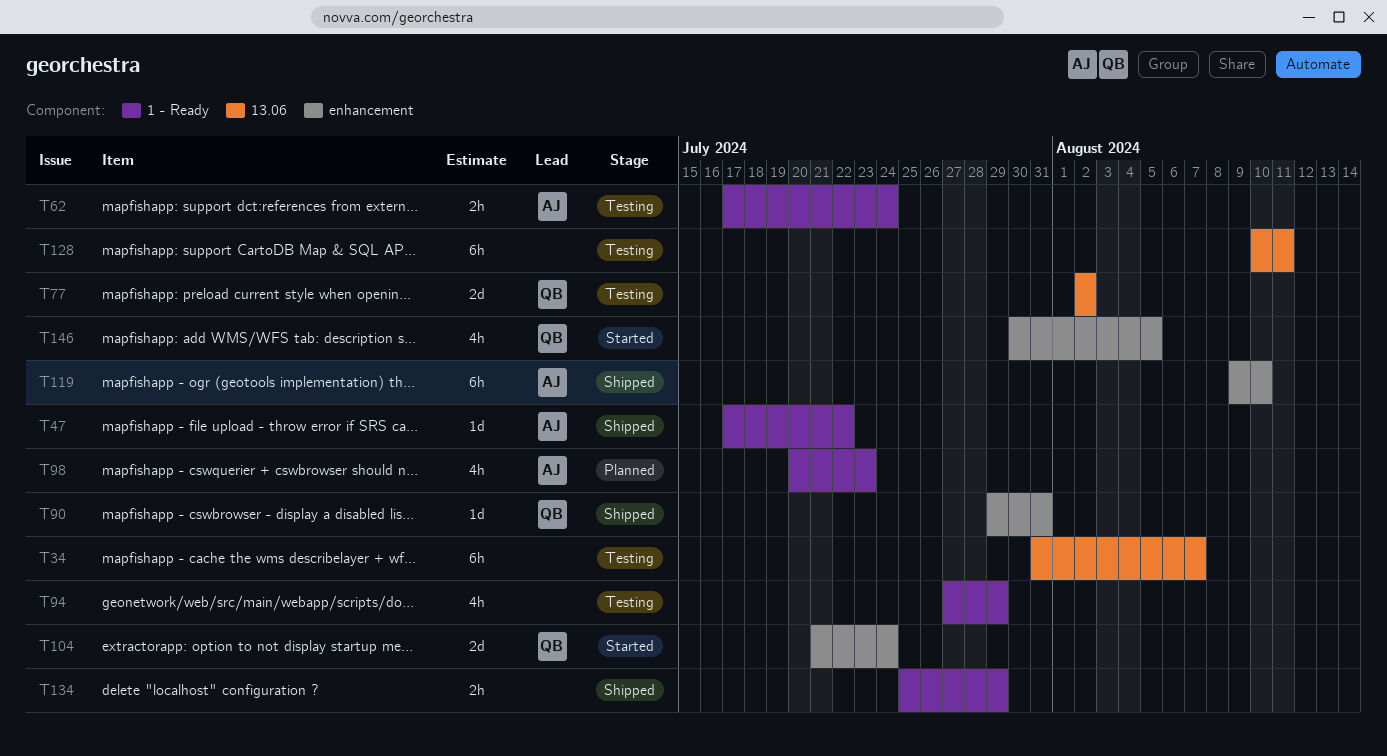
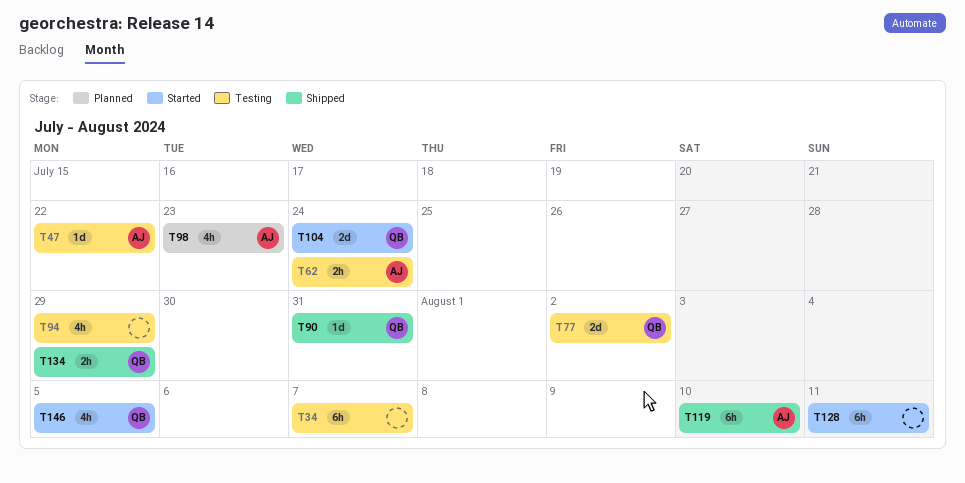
T47, status: Shipped -> Testing
T128, status: Testing -> Started
T134, owner: none -> QB

